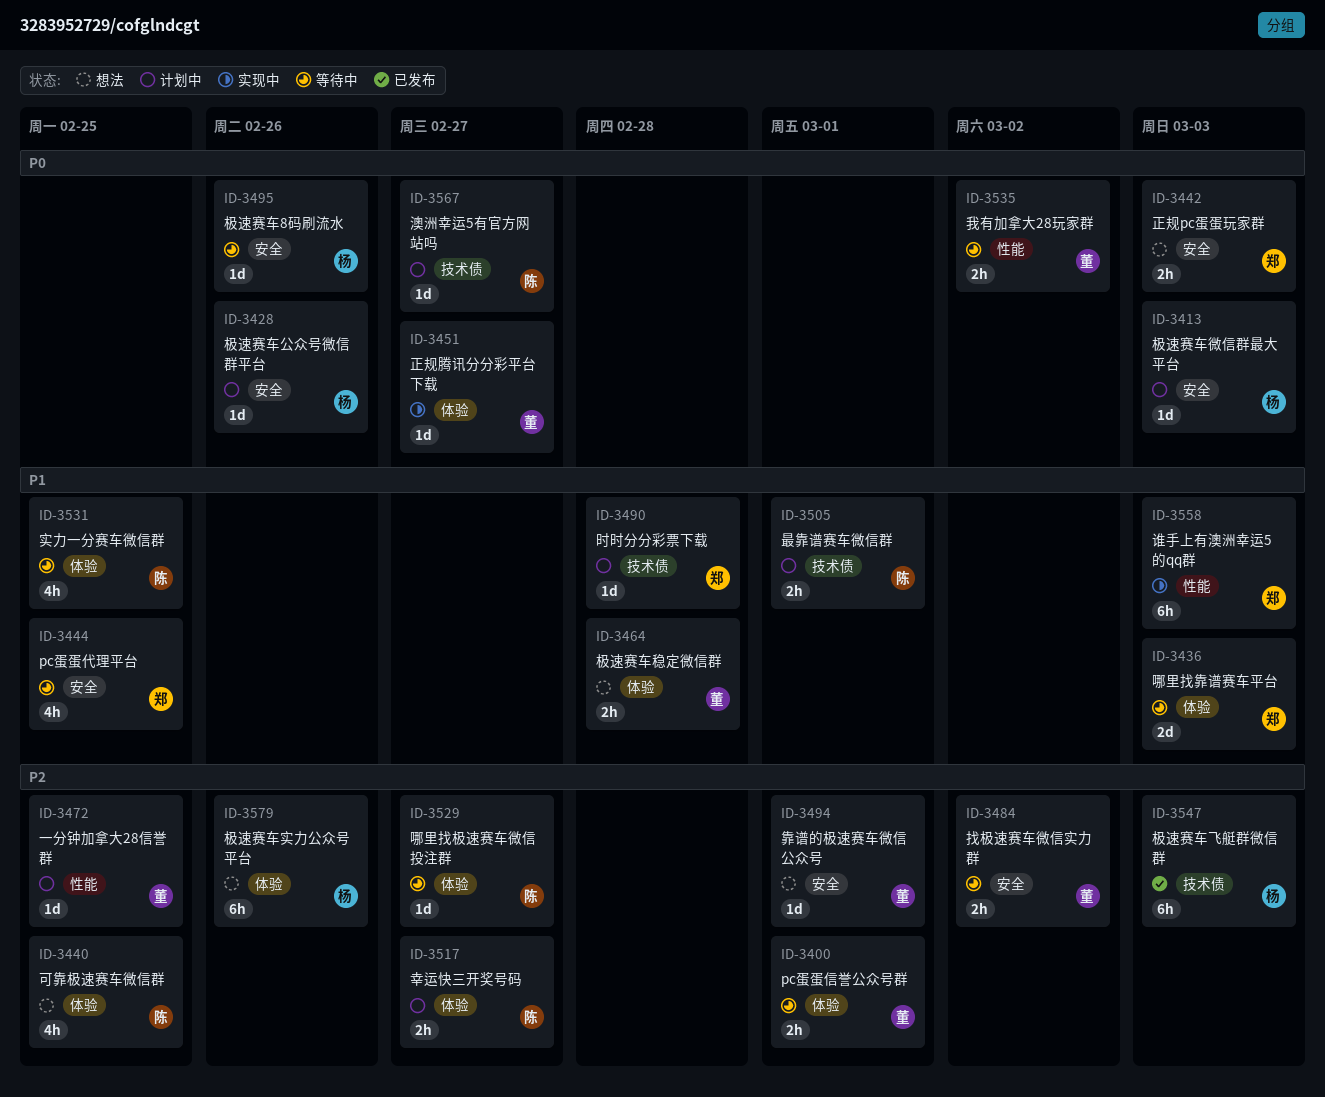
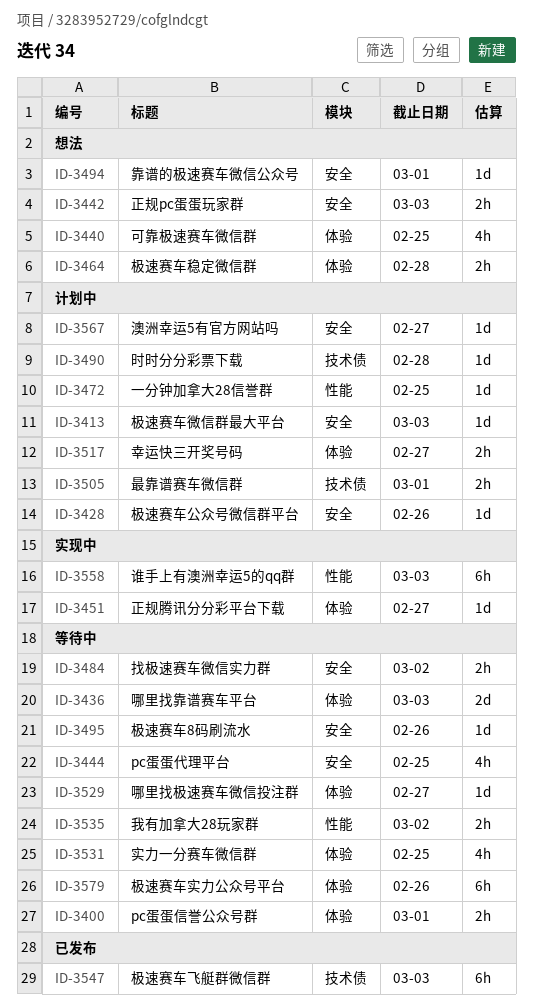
ID-3567, label: 技术债 -> 安全
ID-3579, status: 想法 -> 等待中

